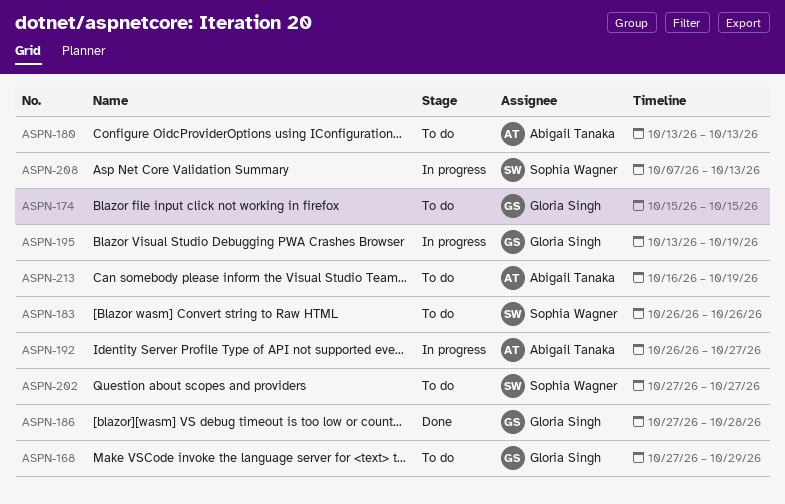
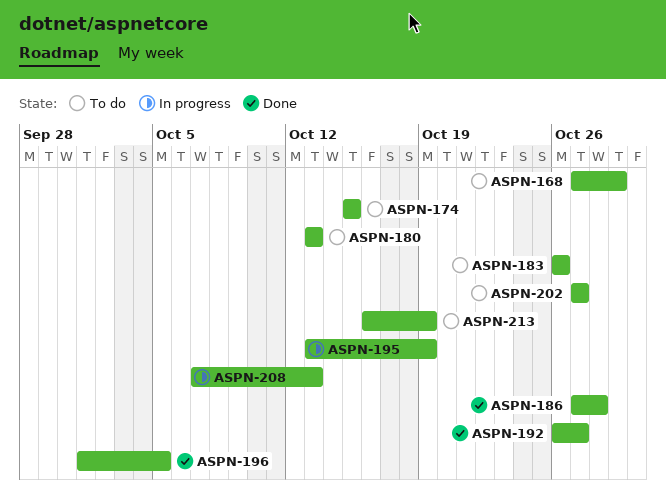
ASPN-192, status: In progress -> Done
ASPN-196: none -> present

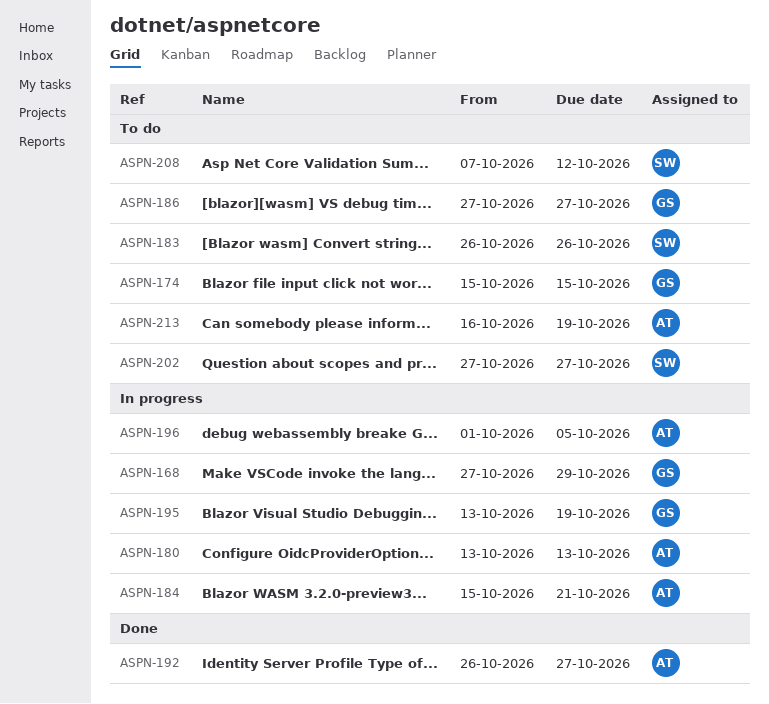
ASPN-168, status: To do -> In progress
ASPN-180, status: To do -> In progress
ASPN-184: none -> present
ASPN-186, status: Done -> To do
ASPN-186, due: Oct 28 -> Oct 27
ASPN-196, status: Done -> In progress
ASPN-208, status: In progress -> To do
ASPN-208, due: Oct 13 -> Oct 12

